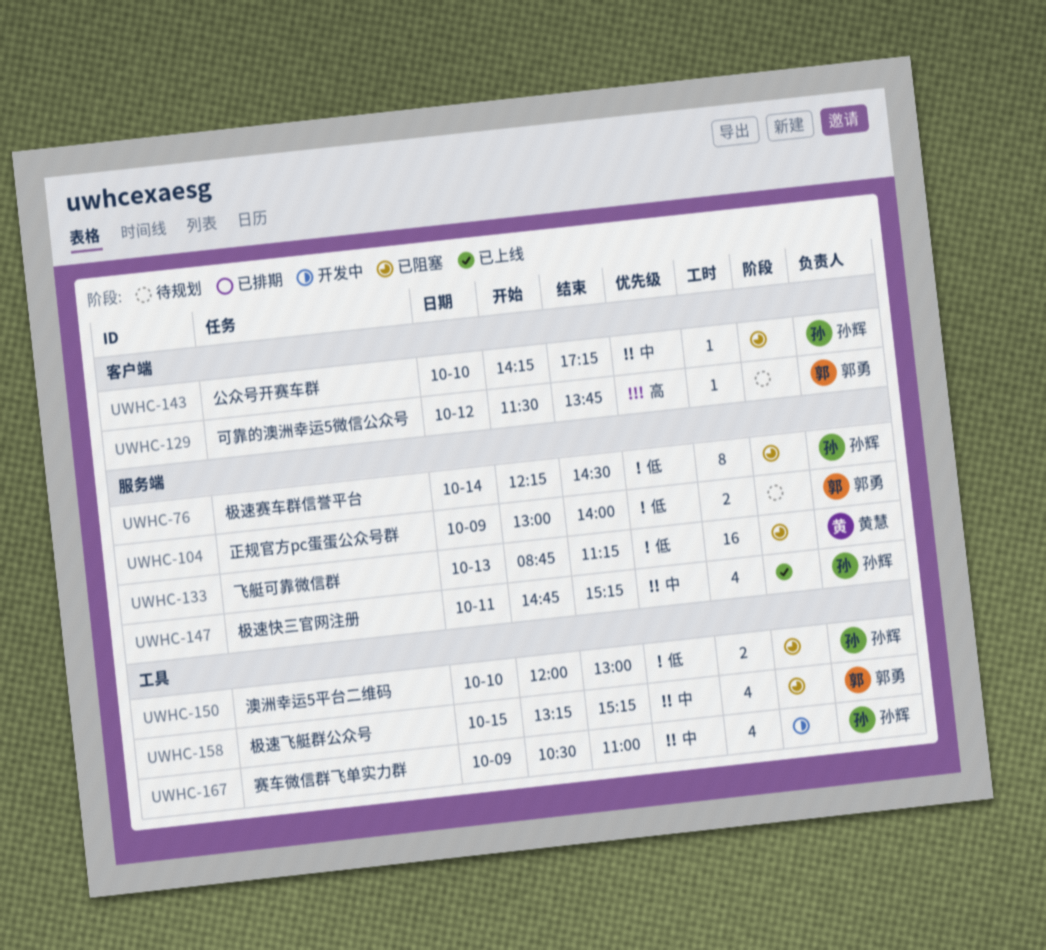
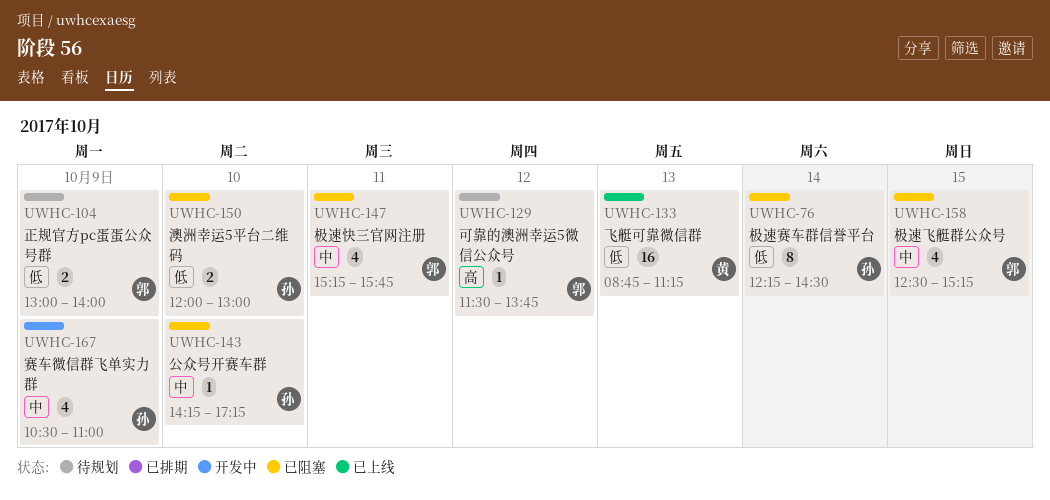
UWHC-133, status: 已阻塞 -> 已上线
UWHC-147, status: 已上线 -> 已阻塞
UWHC-147, owner: 孙辉 -> 郭勇
UWHC-147, begins: 14:45 -> 15:15
UWHC-147, ends: 15:15 -> 15:45
UWHC-158, begins: 13:15 -> 12:30

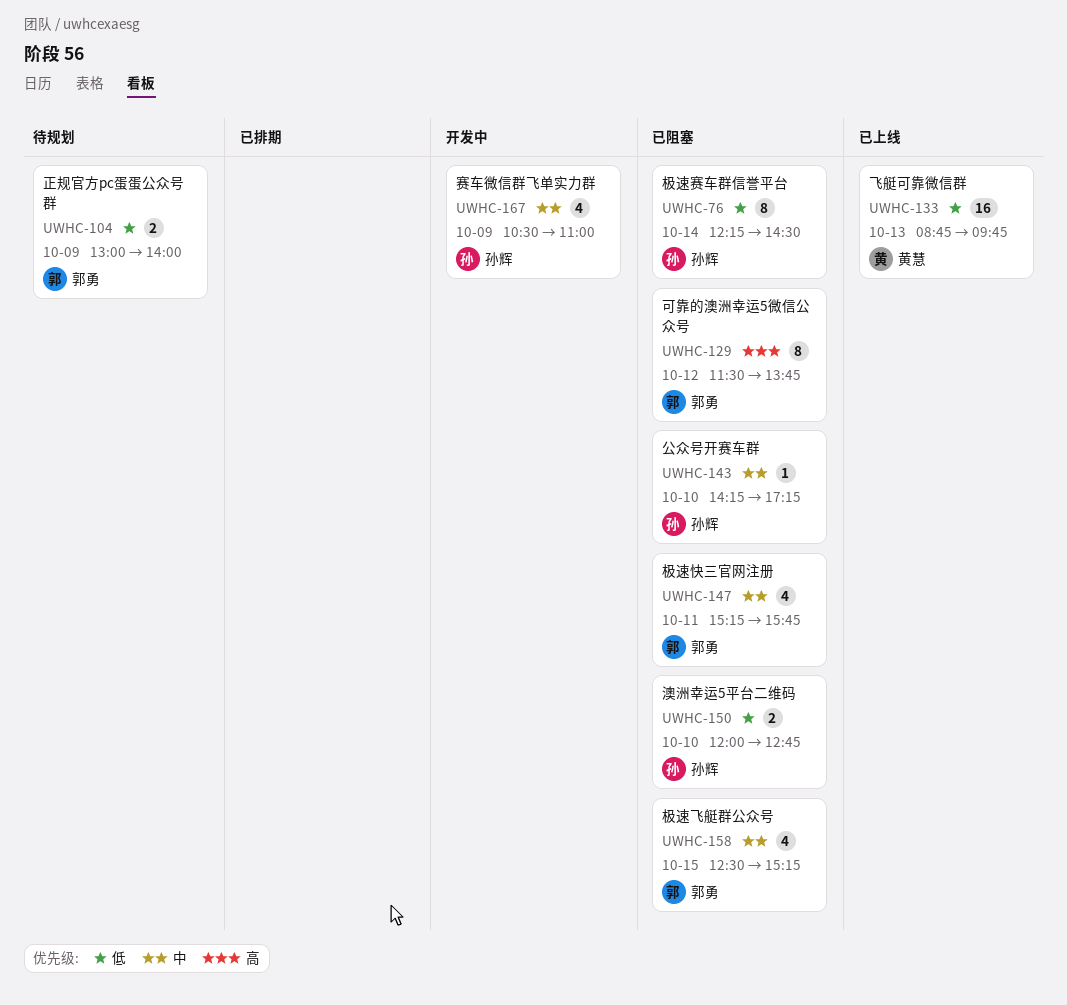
UWHC-129, status: 待规划 -> 已阻塞
UWHC-129, estimate: 1 -> 8
UWHC-133, ends: 11:15 -> 09:45
UWHC-150, ends: 13:00 -> 12:45

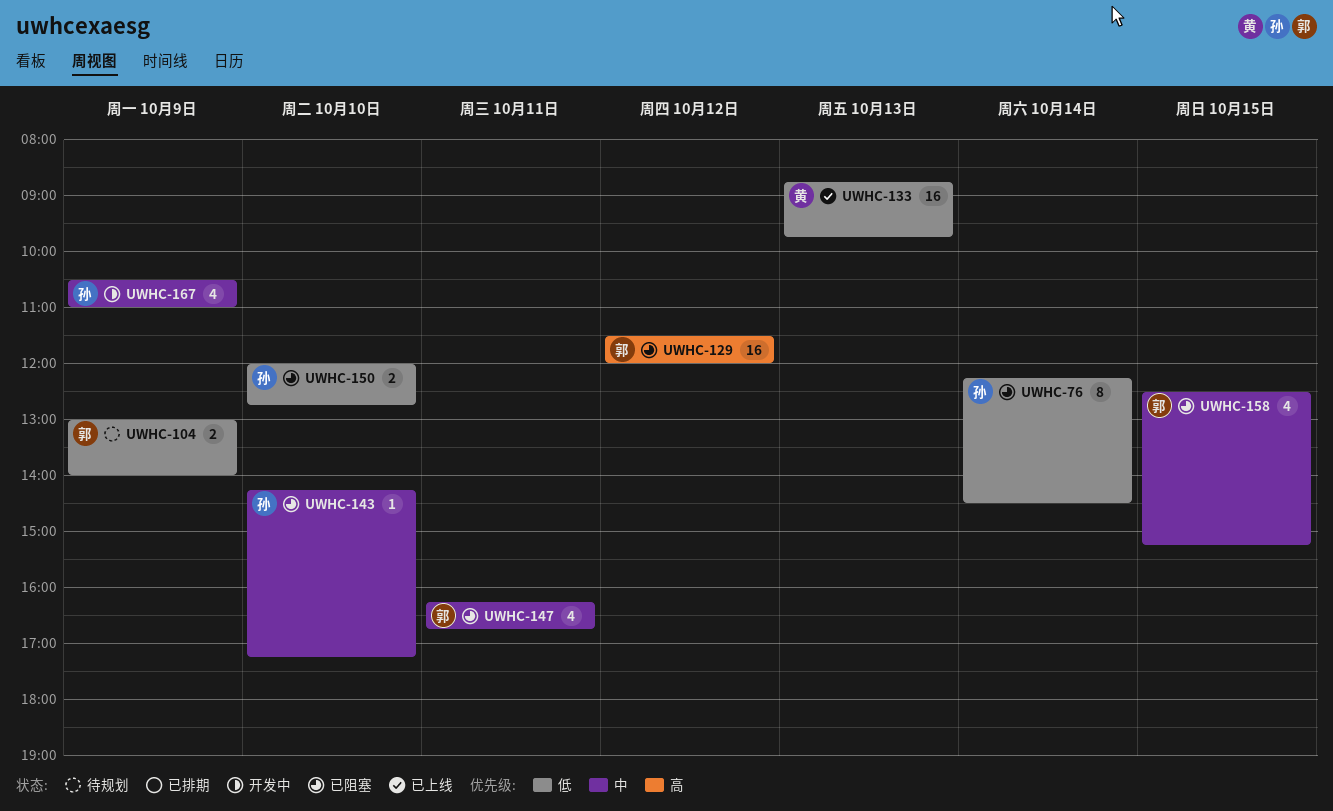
UWHC-129, estimate: 8 -> 16
UWHC-129, ends: 13:45 -> 12:00
UWHC-147, begins: 15:15 -> 16:15
UWHC-147, ends: 15:45 -> 16:45

